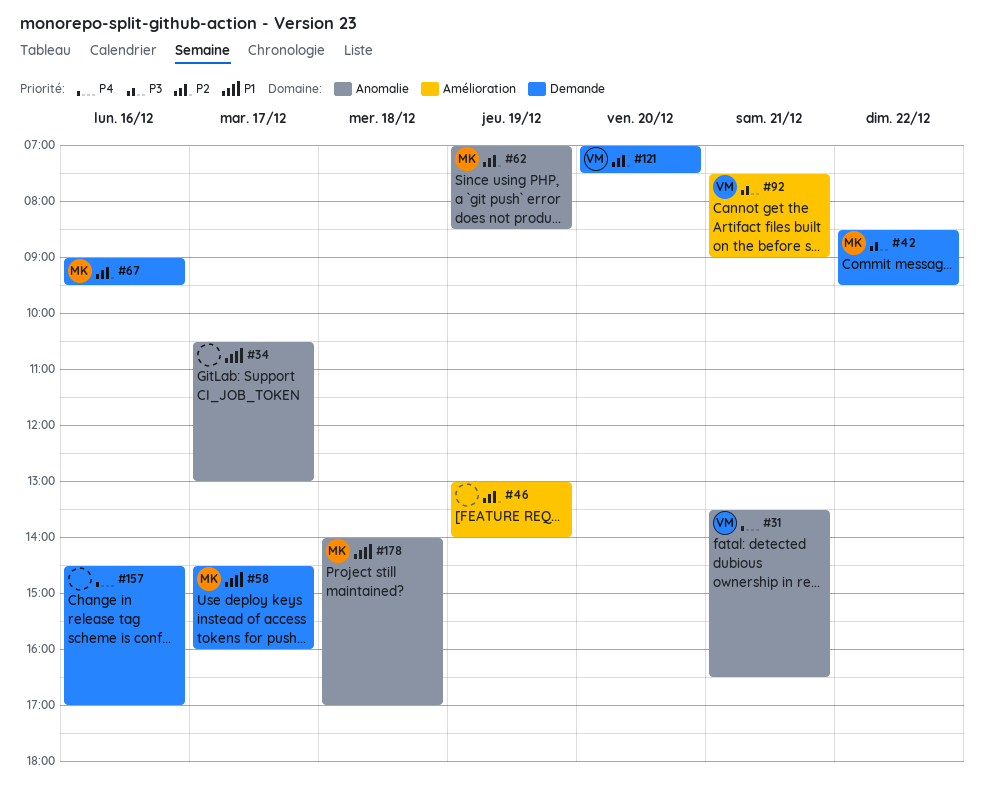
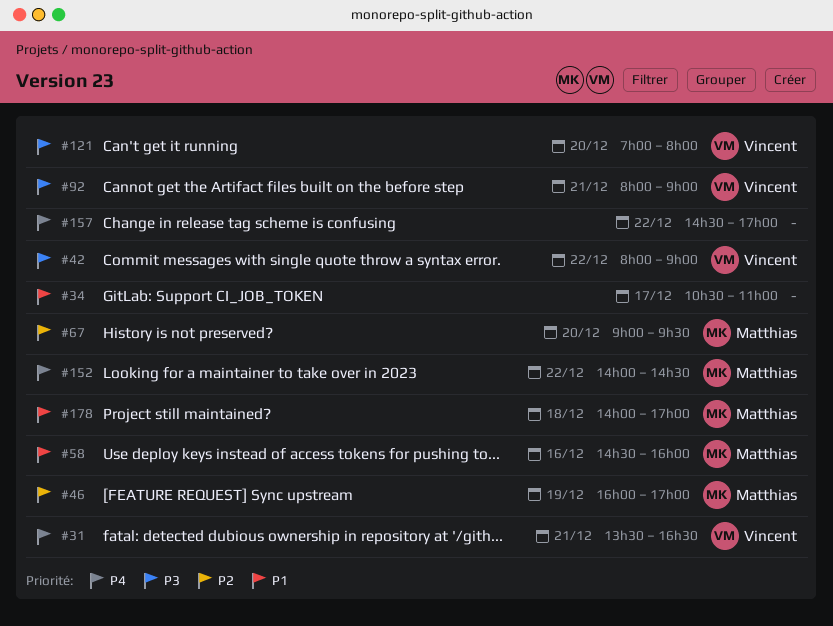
#34, ends: 13:00 -> 11:00
#42, owner: Matthias -> Vincent
#42, begins: 08:30 -> 08:00
#42, ends: 09:30 -> 09:00
#46, owner: none -> Matthias
#46, begins: 13:00 -> 16:00
#46, ends: 14:00 -> 17:00
#58, day: Dec 17 -> Dec 16
#62: present -> none
#67, day: Dec 16 -> Dec 20
#92, begins: 07:30 -> 08:00
#121, priority: P2 -> P3
#121, ends: 07:30 -> 08:00
#152: none -> present
#157, day: Dec 16 -> Dec 22

